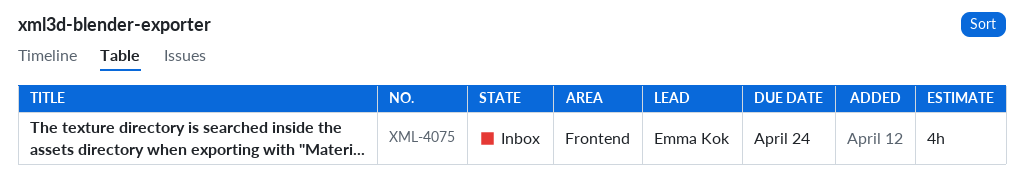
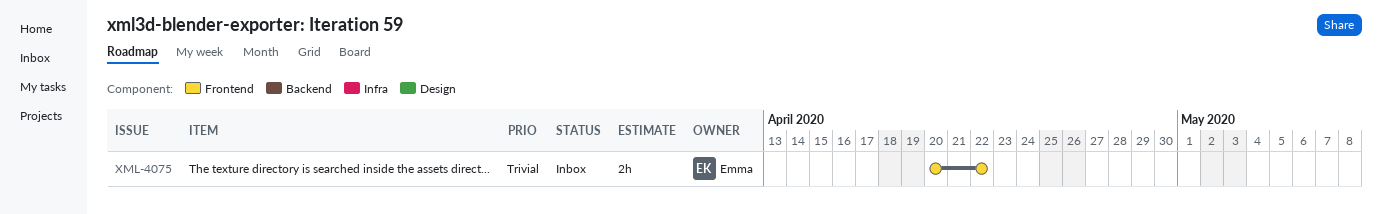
XML-4075, estimate: 4h -> 2h
XML-4075, due: Apr 24 -> Apr 22

